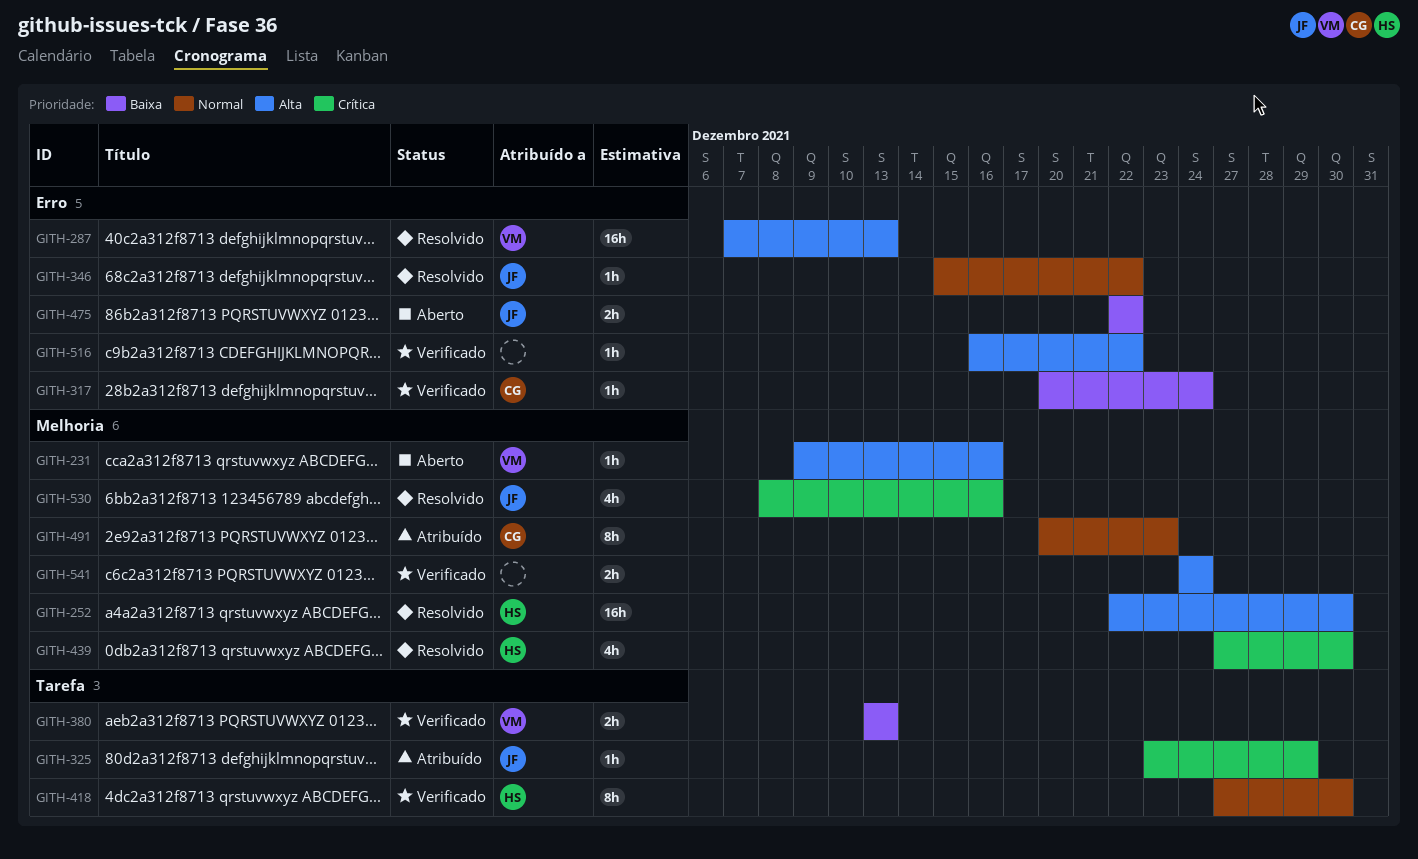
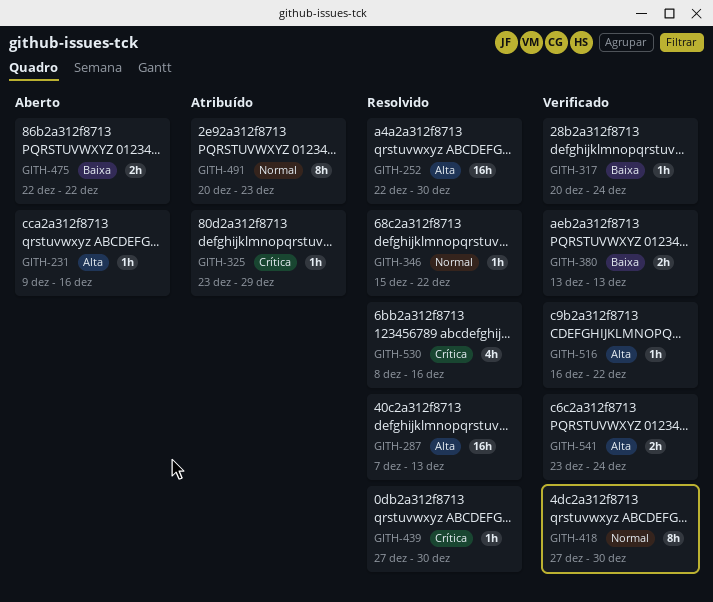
GITH-439, estimate: 4h -> 1h
GITH-541, start: Dec 24 -> Dec 23

